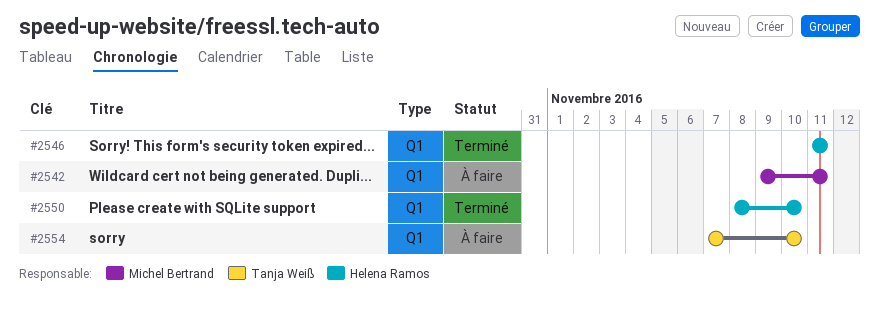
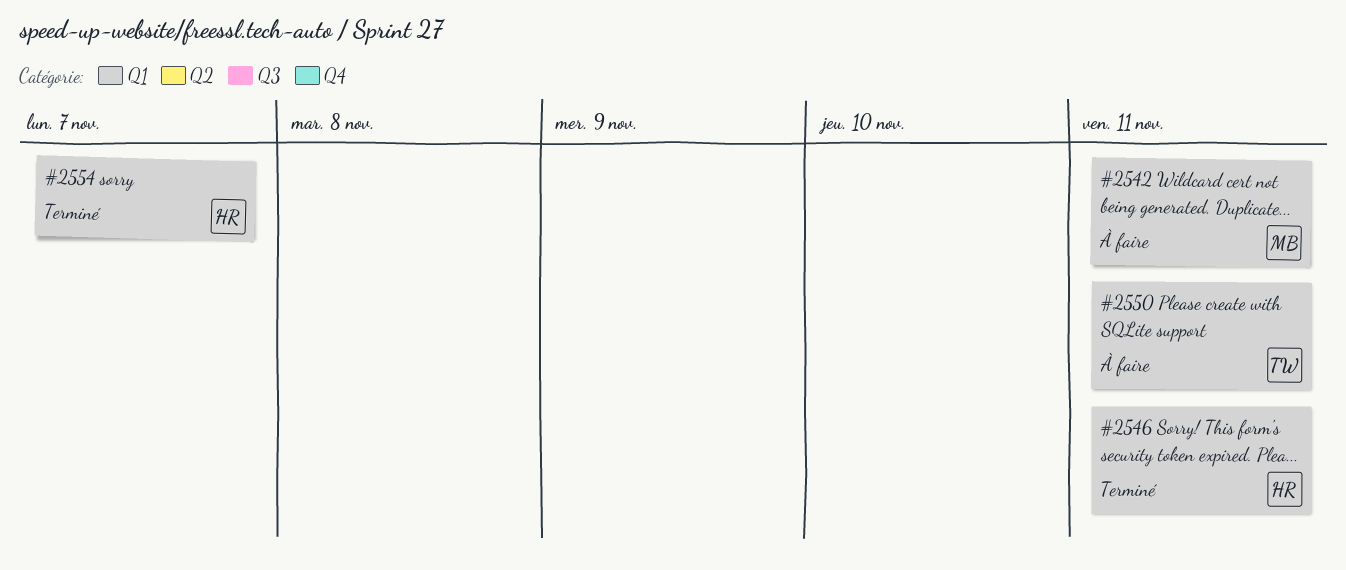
#2550, status: Terminé -> À faire
#2550, owner: Helena Ramos -> Tanja Weiß
#2550, due: Nov 10 -> Nov 11
#2554, status: À faire -> Terminé
#2554, owner: Tanja Weiß -> Helena Ramos
#2554, due: Nov 10 -> Nov 7

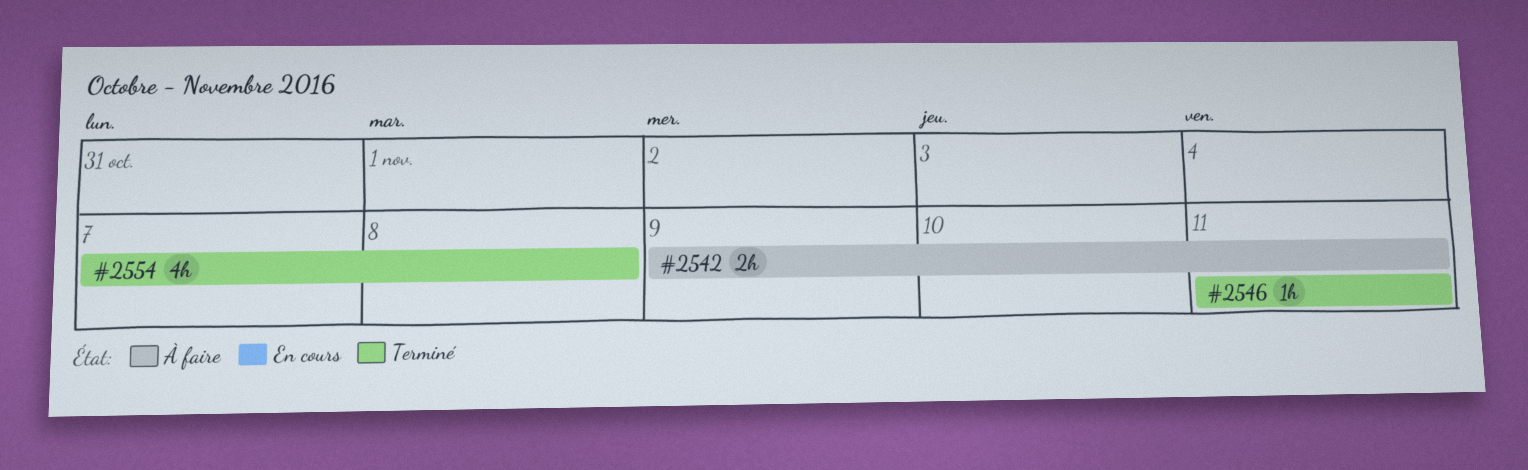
#2550: present -> none
#2554, due: Nov 7 -> Nov 8

